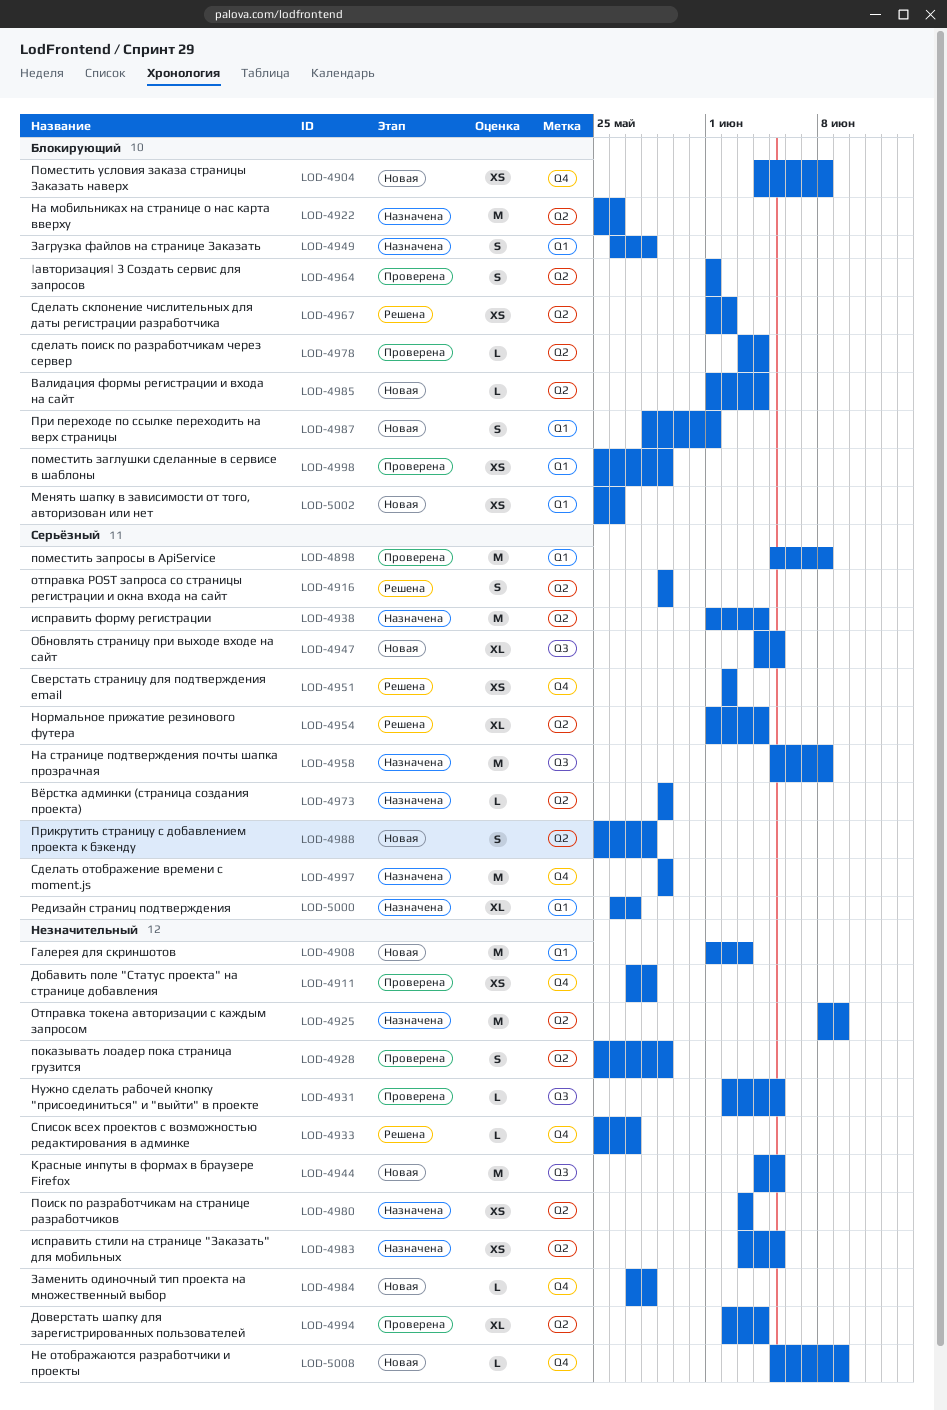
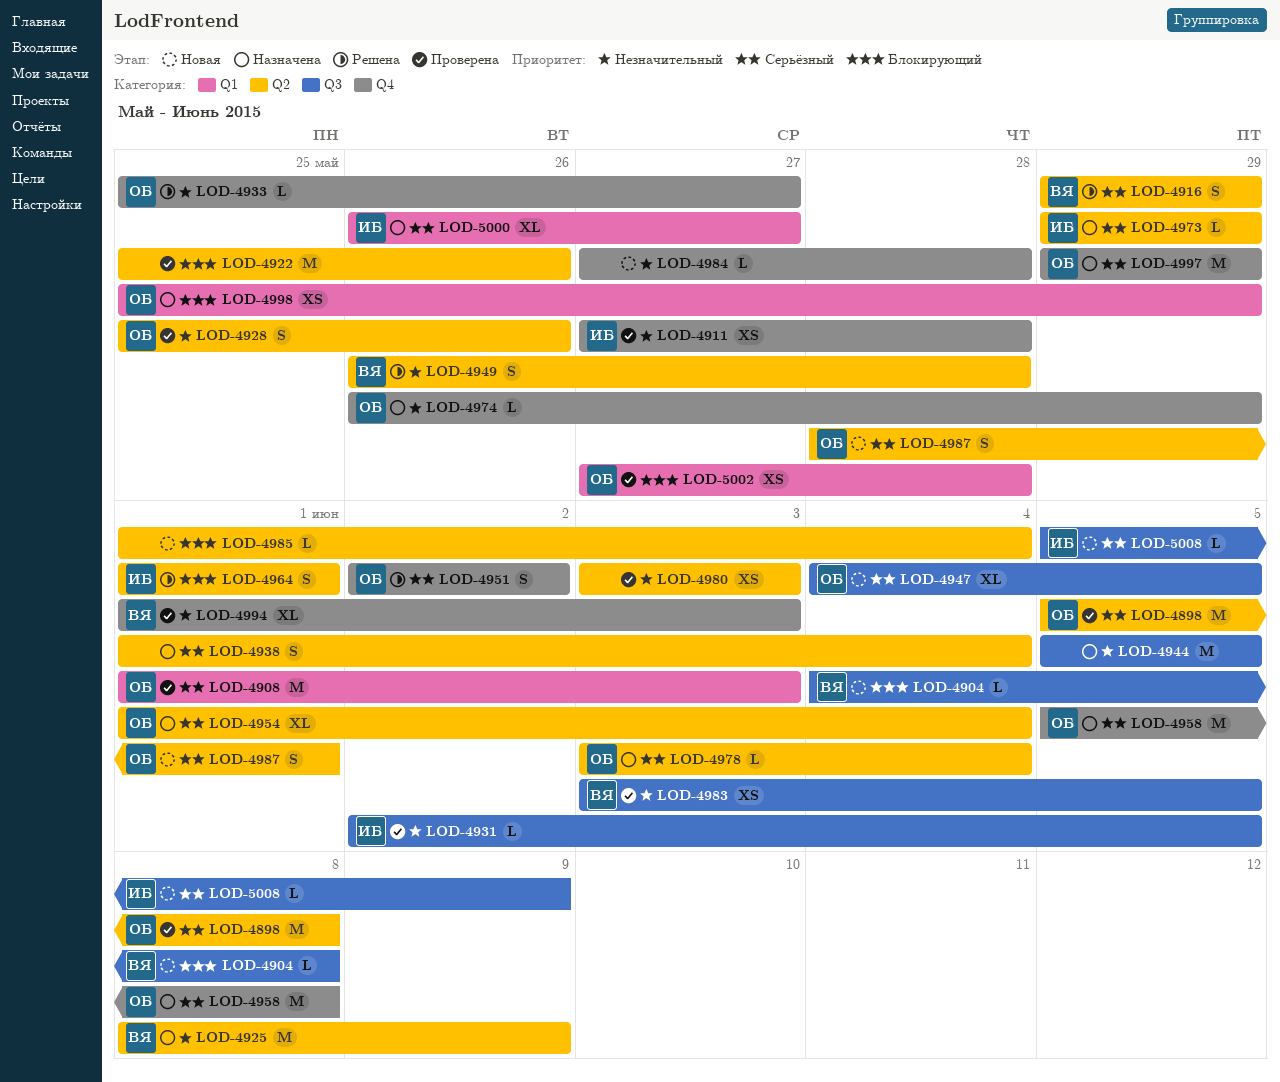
LOD-4898, label: Q1 -> Q2
LOD-4904, label: Q4 -> Q3
LOD-4904, estimate: XS -> L
LOD-4908, status: Новая -> Проверена
LOD-4908, priority: Незначительный -> Серьёзный
LOD-4922, status: Назначена -> Проверена
LOD-4928, due: May 29 -> May 26
LOD-4938, estimate: M -> S
LOD-4944, status: Новая -> Назначена
LOD-4944, start: Jun 4 -> Jun 5
LOD-4949, status: Назначена -> Решена
LOD-4949, priority: Блокирующий -> Незначительный
LOD-4949, label: Q1 -> Q2
LOD-4951, estimate: XS -> S
LOD-4954, status: Решена -> Назначена
LOD-4958, label: Q3 -> Q4
LOD-4964, status: Проверена -> Решена
LOD-4967: present -> none
LOD-4974: none -> present
LOD-4978, status: Проверена -> Назначена
LOD-4978, priority: Блокирующий -> Серьёзный
LOD-4980, status: Назначена -> Проверена
LOD-4983, status: Назначена -> Проверена
LOD-4983, label: Q2 -> Q3
LOD-4987, priority: Блокирующий -> Серьёзный
LOD-4987, label: Q1 -> Q2
LOD-4988: present -> none
LOD-4994, label: Q2 -> Q4
LOD-4994, start: Jun 2 -> Jun 1
LOD-4994, due: Jun 4 -> Jun 3
LOD-4998, status: Проверена -> Назначена
LOD-5002, status: Новая -> Проверена
LOD-5002, start: May 25 -> May 27
LOD-5002, due: May 26 -> May 28
LOD-5008, priority: Незначительный -> Серьёзный
LOD-5008, label: Q4 -> Q3

